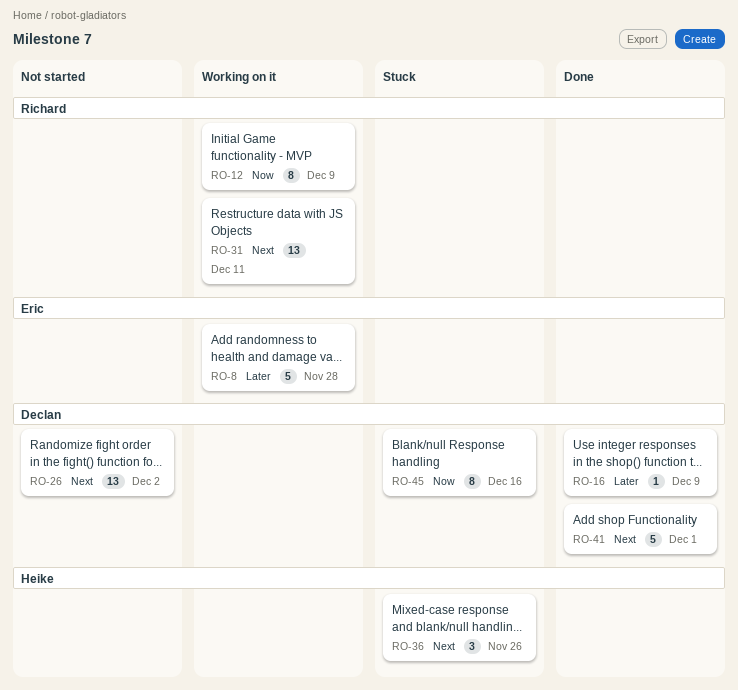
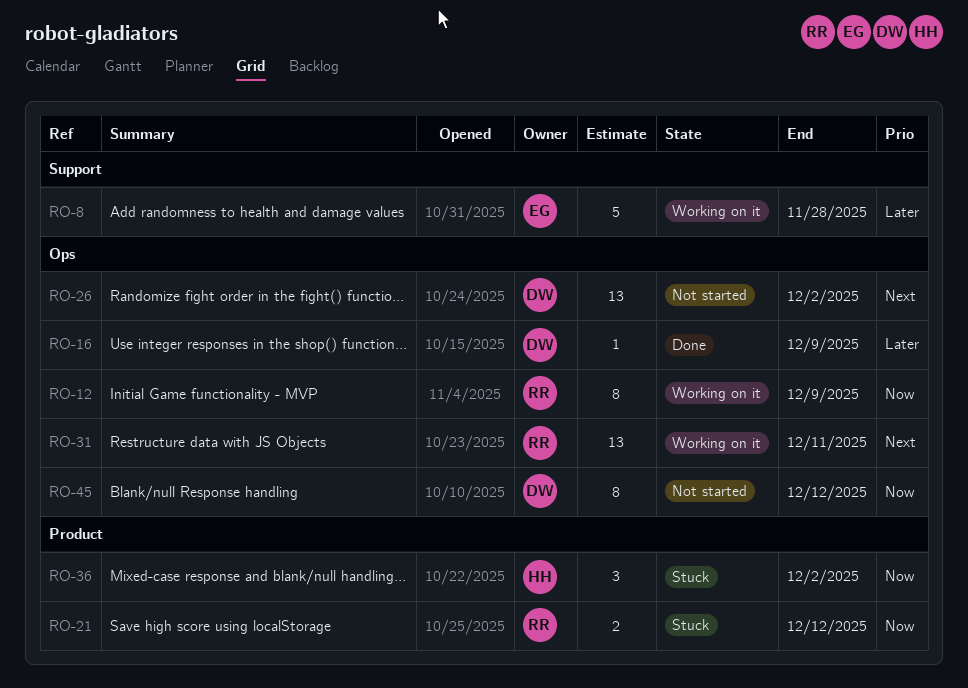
RO-21: none -> present
RO-36, priority: Next -> Now
RO-36, due: Nov 26 -> Dec 2
RO-41: present -> none
RO-45, status: Stuck -> Not started
RO-45, due: Dec 16 -> Dec 12

